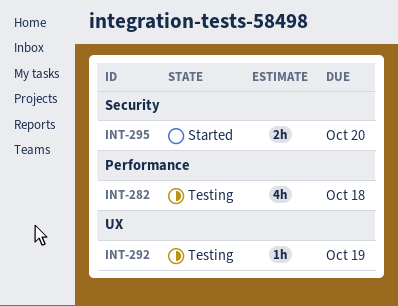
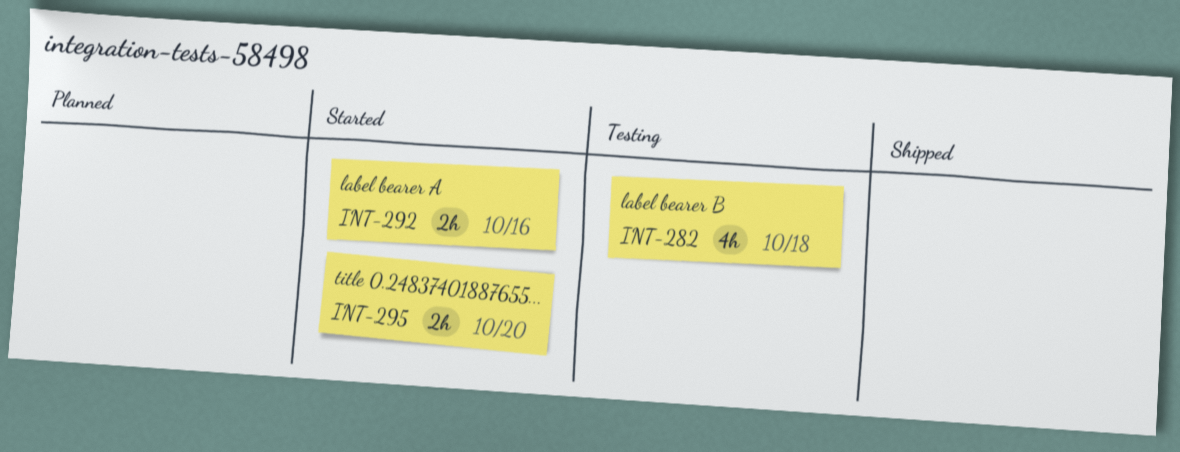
INT-292, status: Testing -> Started
INT-292, estimate: 1h -> 2h
INT-292, due: Oct 19 -> Oct 16

